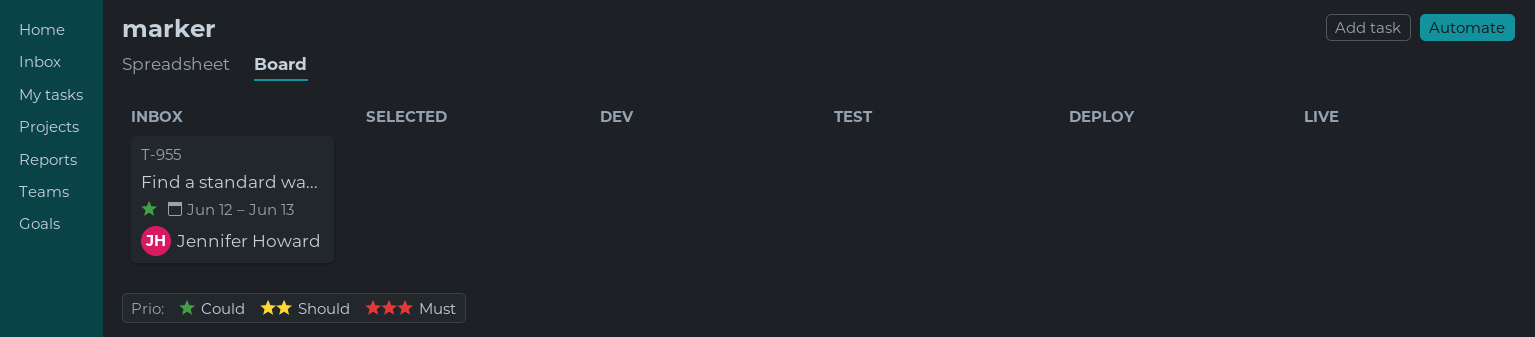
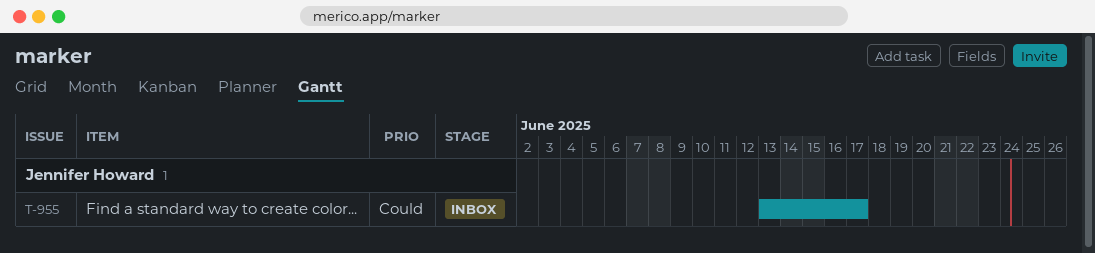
T-955, start: Jun 12 -> Jun 13
T-955, due: Jun 13 -> Jun 17

